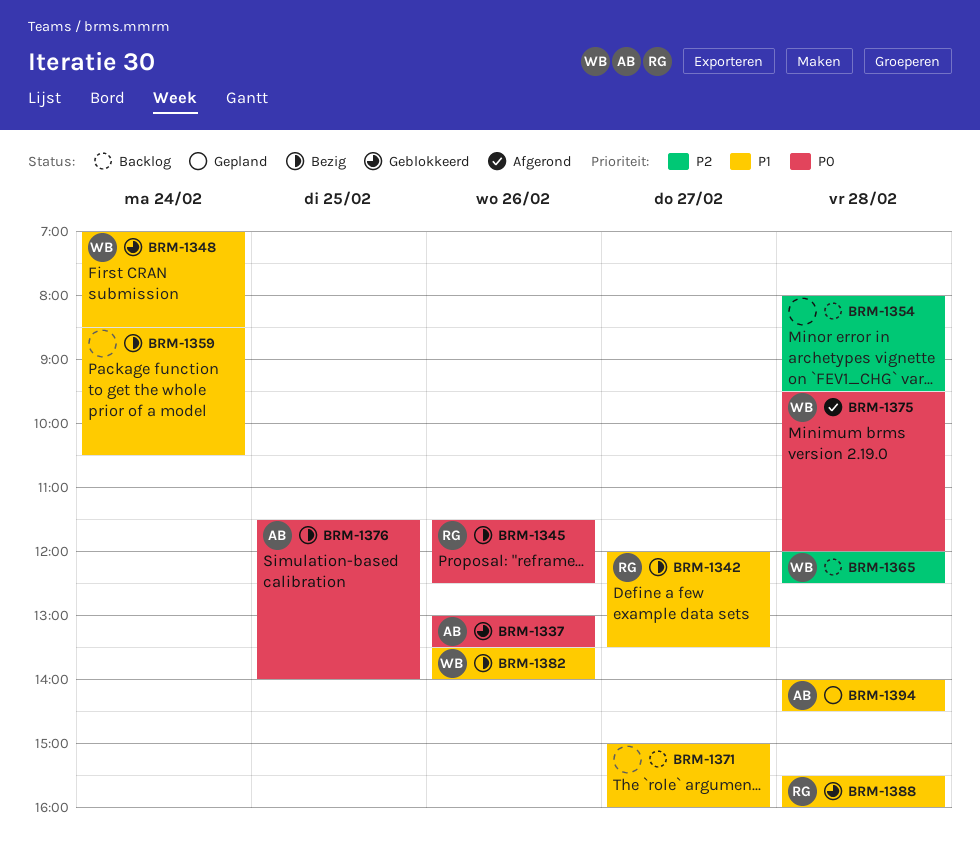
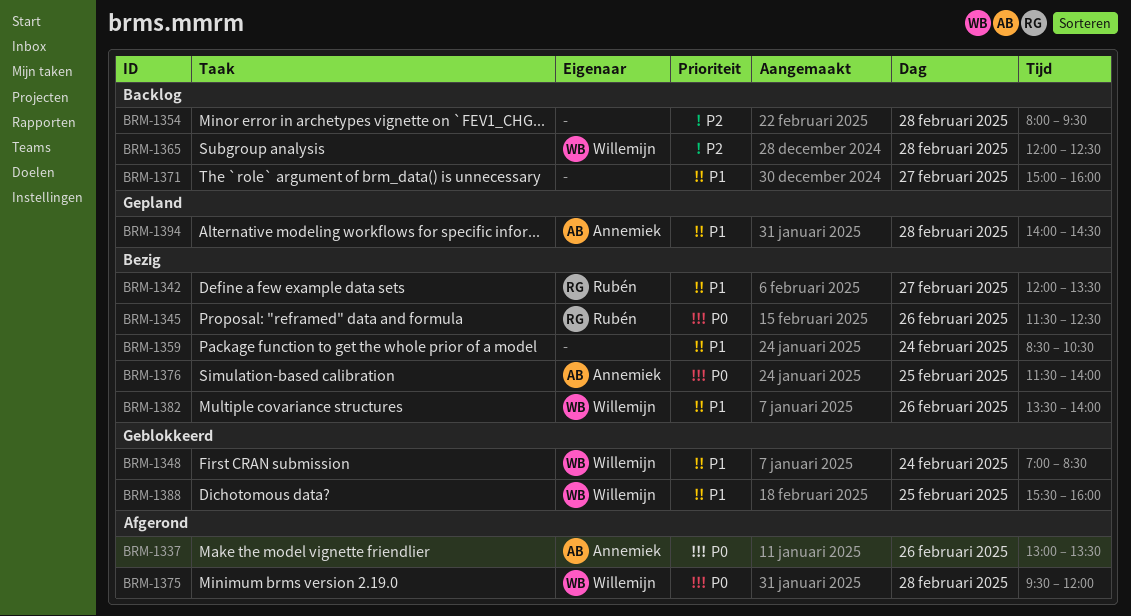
BRM-1337, status: Geblokkeerd -> Afgerond
BRM-1388, owner: Rubén -> Willemijn
BRM-1388, day: Feb 28 -> Feb 25

